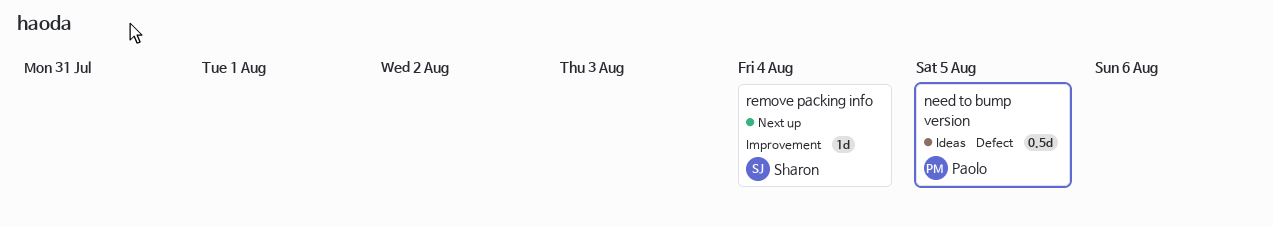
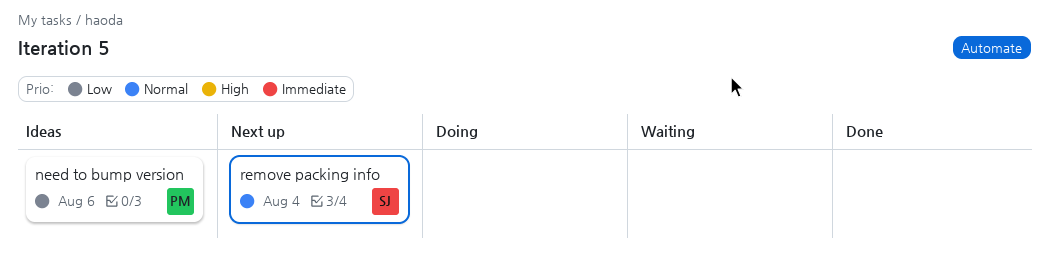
need to bump version, due: Aug 5 -> Aug 6

